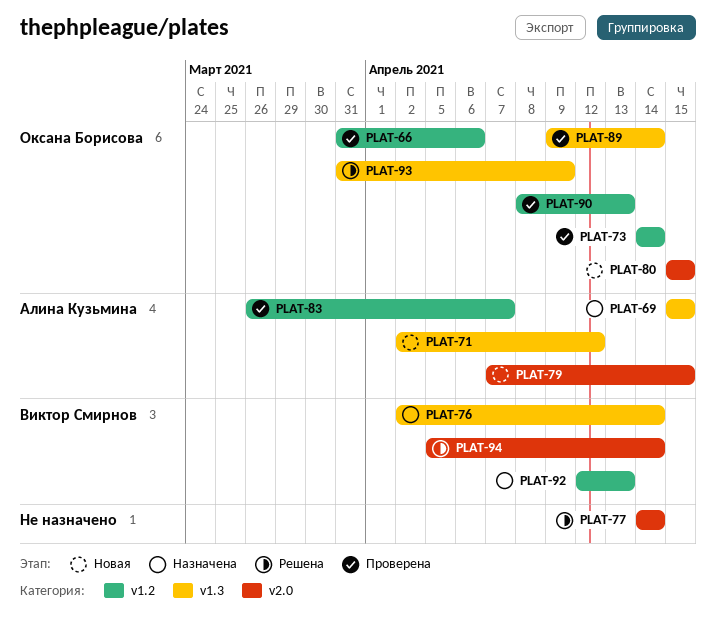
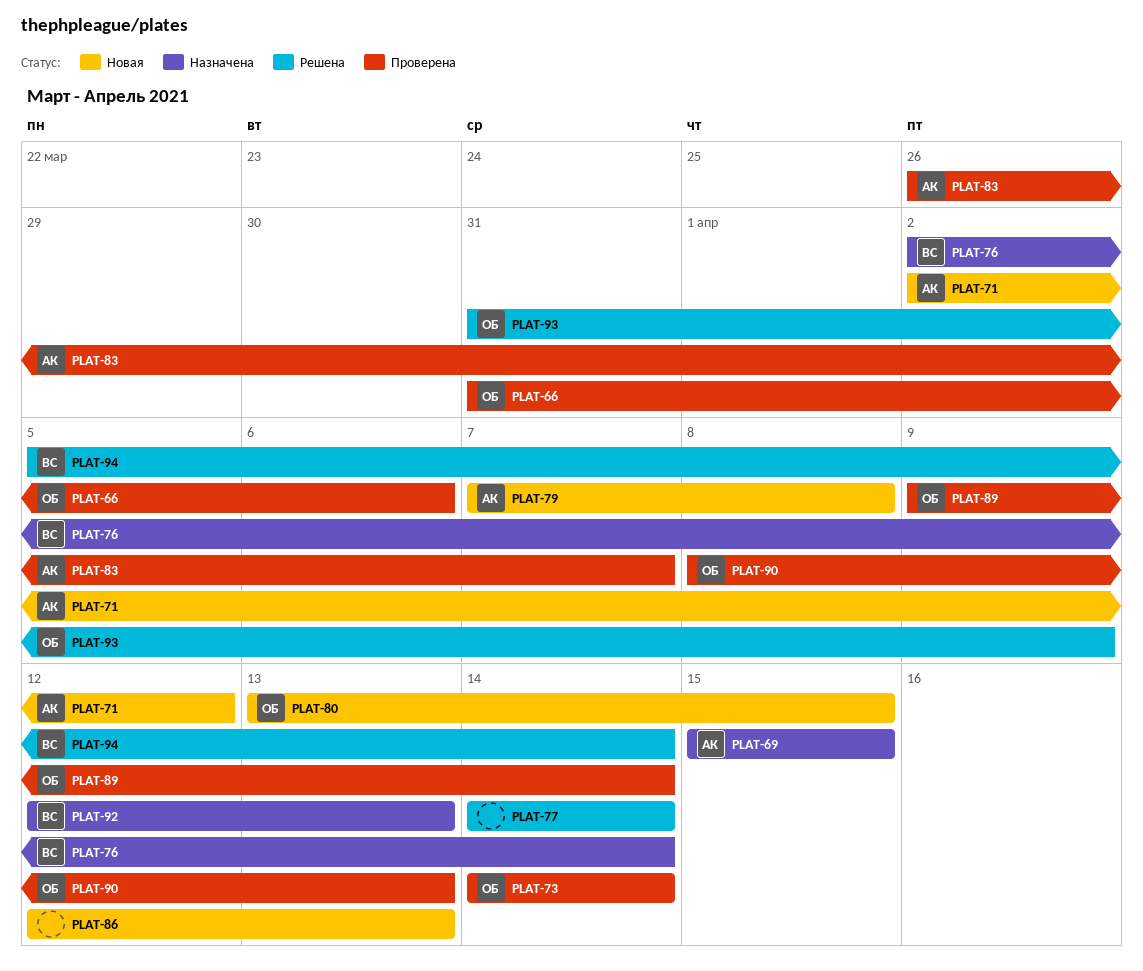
PLAT-79, due: Apr 15 -> Apr 8
PLAT-80, start: Apr 15 -> Apr 13
PLAT-86: none -> present

